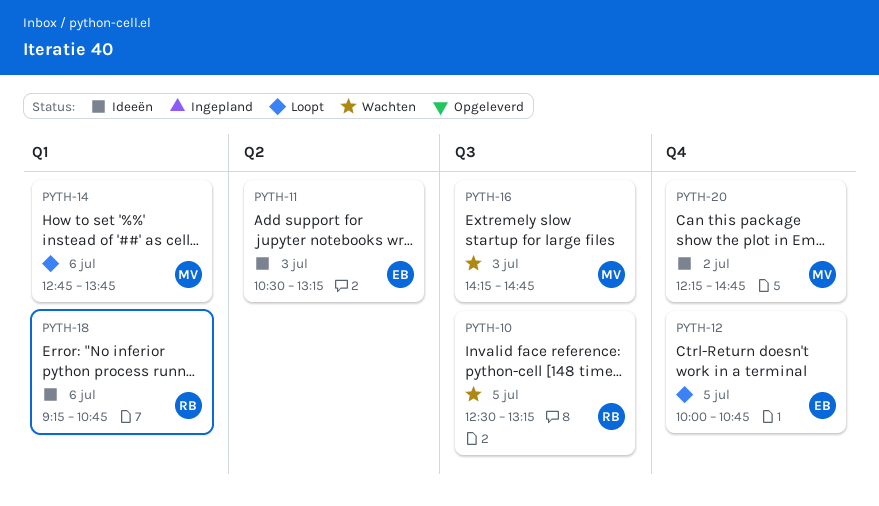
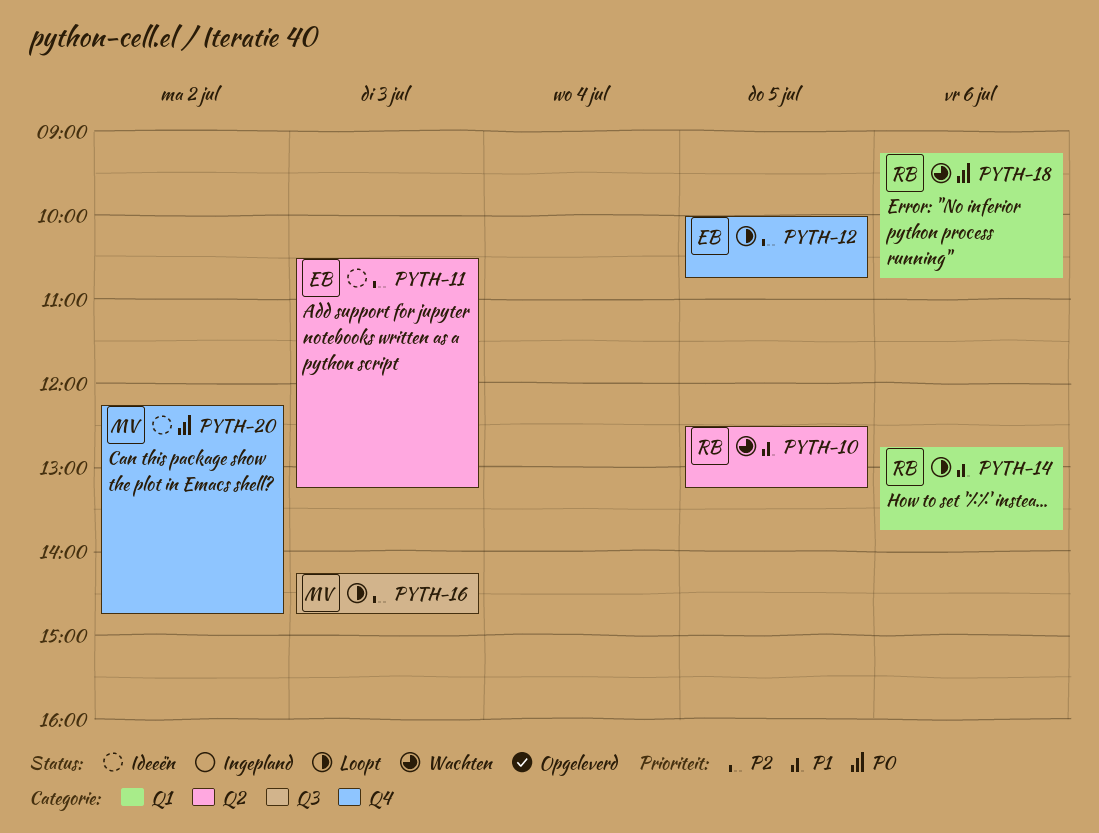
PYTH-10, label: Q3 -> Q2
PYTH-14, owner: MV -> RB
PYTH-16, status: Wachten -> Loopt
PYTH-18, status: Ideeën -> Wachten

